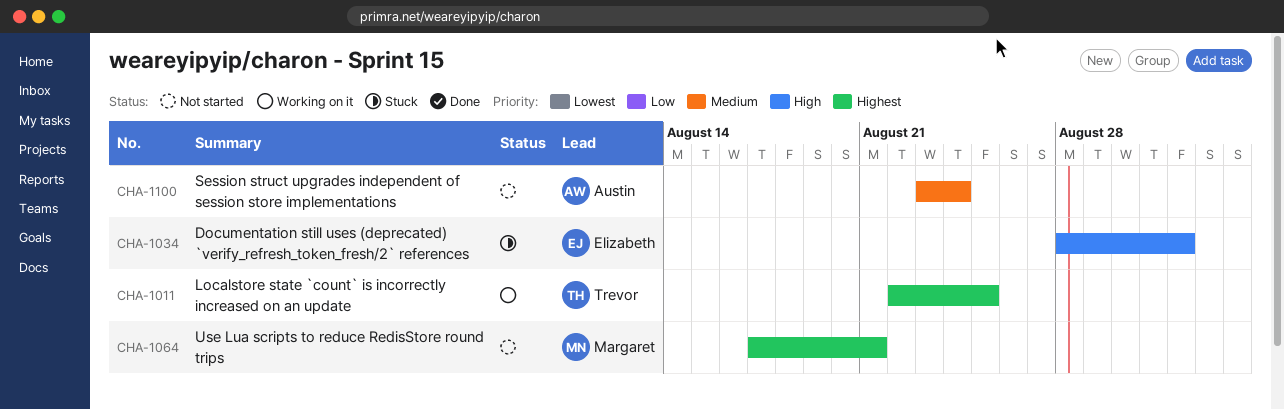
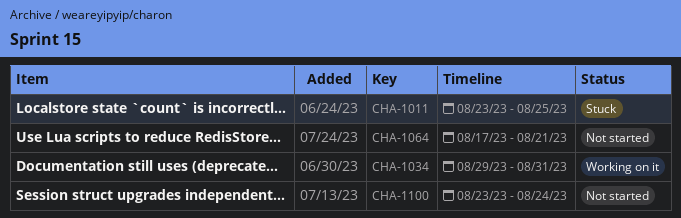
CHA-1011, status: Working on it -> Stuck
CHA-1011, start: Aug 22 -> Aug 23
CHA-1034, status: Stuck -> Working on it
CHA-1034, start: Aug 28 -> Aug 29
CHA-1034, due: Sep 1 -> Aug 31

